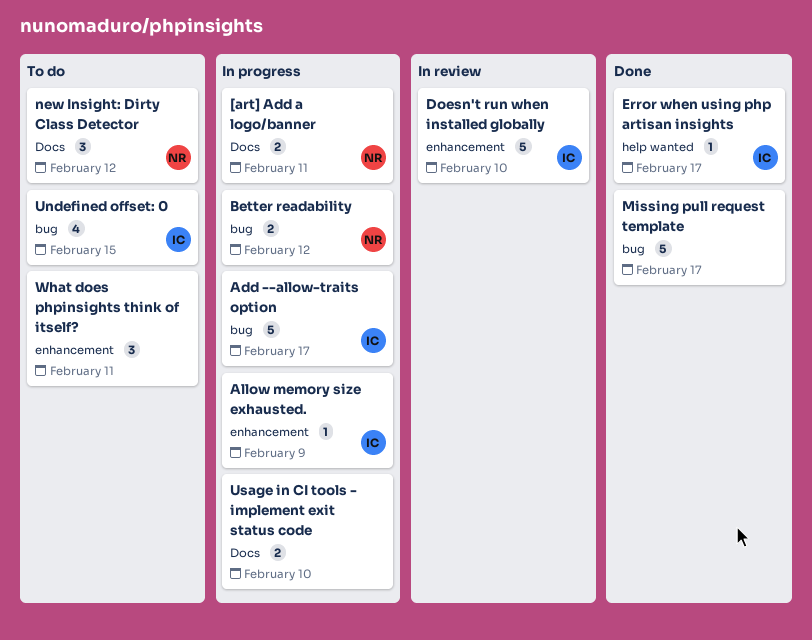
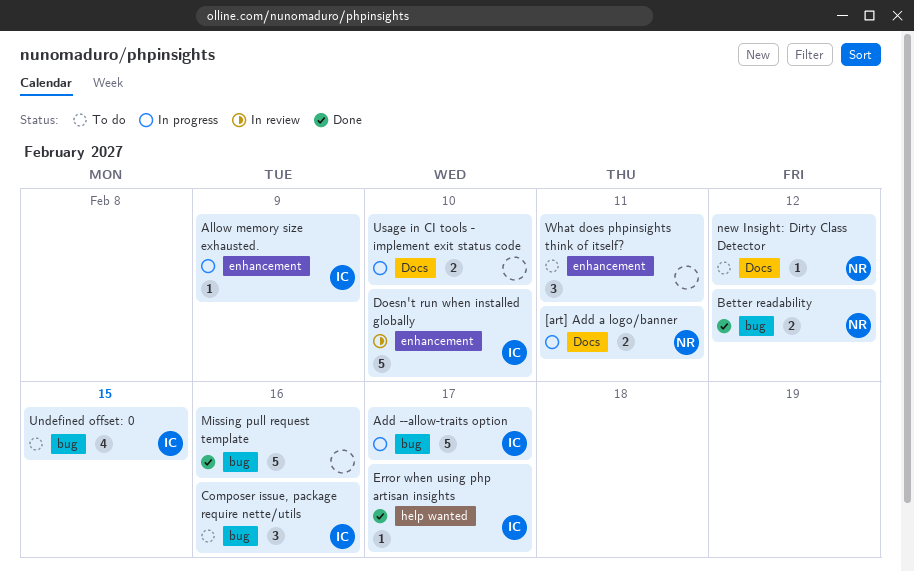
Better readability, status: In progress -> Done
Composer issue, package require nette/utils: none -> present
Missing pull request template, due: Feb 17 -> Feb 16
new Insight: Dirty Class Detector, estimate: 3 -> 1

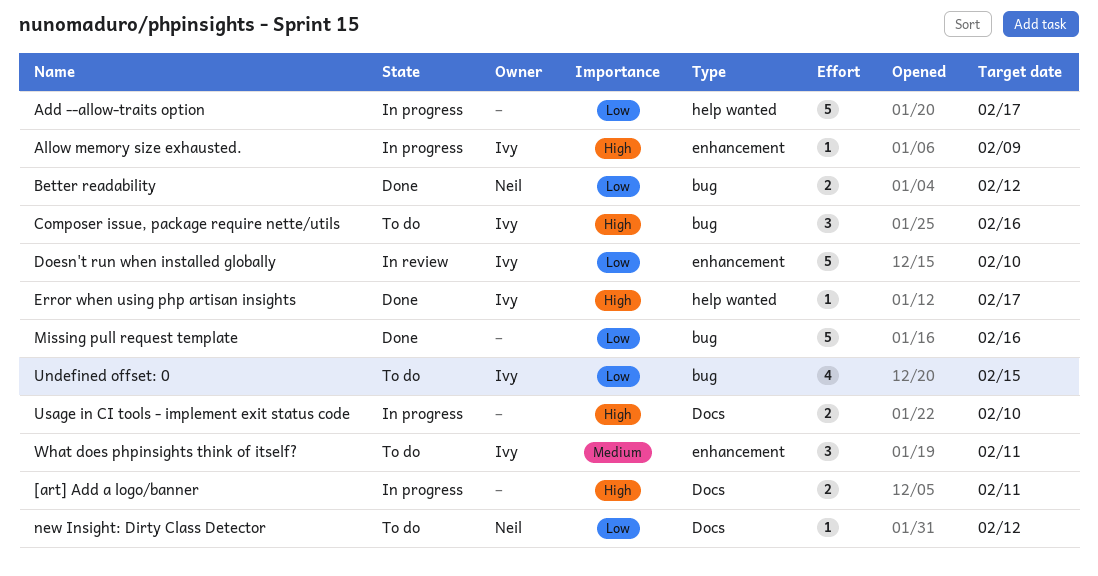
[art] Add a logo/banner, owner: Neil -> none
Add --allow-traits option, owner: Ivy -> none
Add --allow-traits option, label: bug -> help wanted
What does phpinsights think of itself?, owner: none -> Ivy

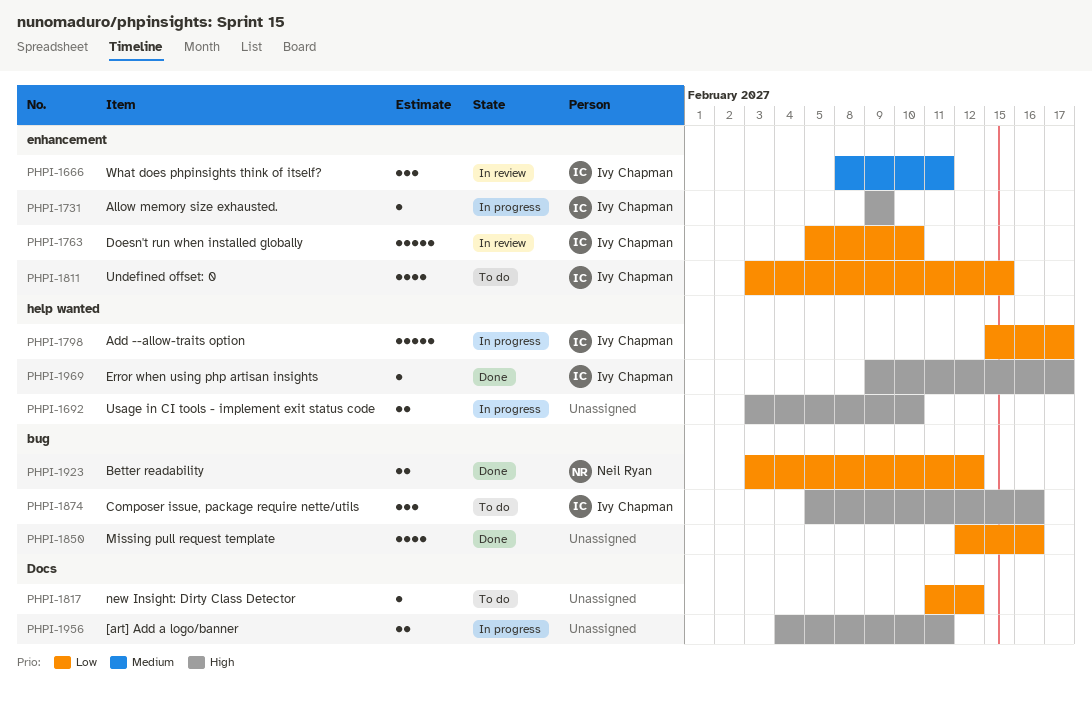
Add --allow-traits option, owner: none -> Ivy Chapman
Missing pull request template, estimate: 5 -> 4
new Insight: Dirty Class Detector, owner: Neil Ryan -> none
Undefined offset: 0, label: bug -> enhancement
Usage in CI tools - implement exit status code, label: Docs -> help wanted
What does phpinsights think of itself?, status: To do -> In review

